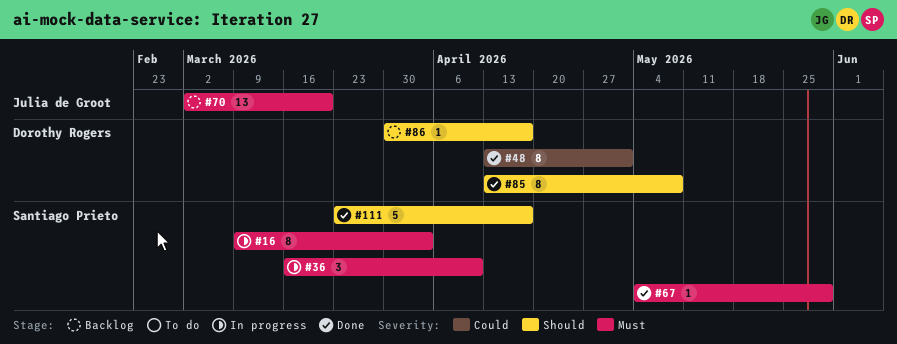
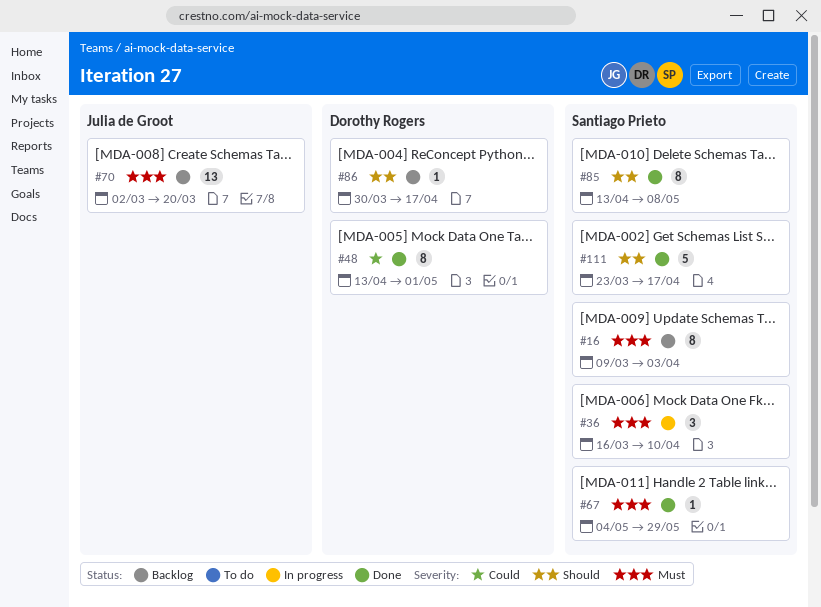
#16, status: In progress -> Backlog
#85, owner: Dorothy Rogers -> Santiago Prieto

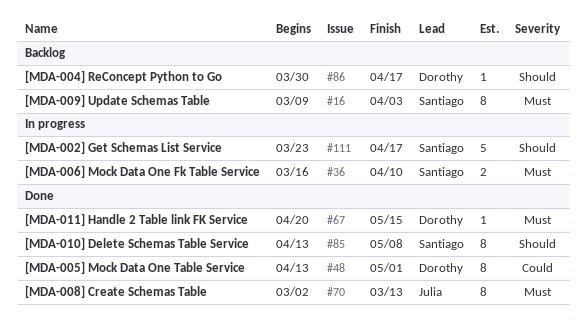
#36, estimate: 3 -> 2
#67, owner: Santiago Prieto -> Dorothy Rogers
#67, start: May 4 -> Apr 20
#67, due: May 29 -> May 15
#70, status: Backlog -> Done
#70, estimate: 13 -> 8
#70, due: Mar 20 -> Mar 13
#111, status: Done -> In progress

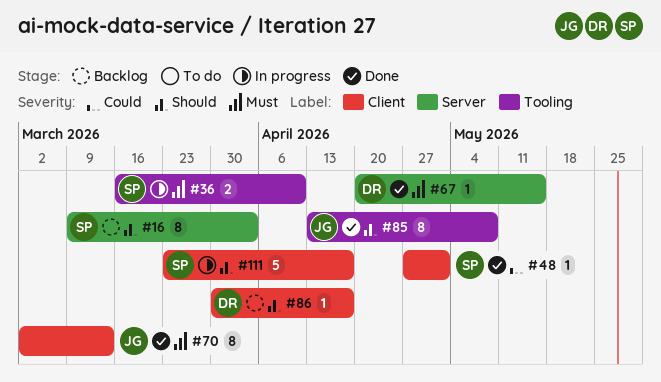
#16, priority: Must -> Should
#48, owner: Dorothy -> Santiago
#48, estimate: 8 -> 1
#48, start: Apr 13 -> Apr 27
#85, owner: Santiago -> Julia

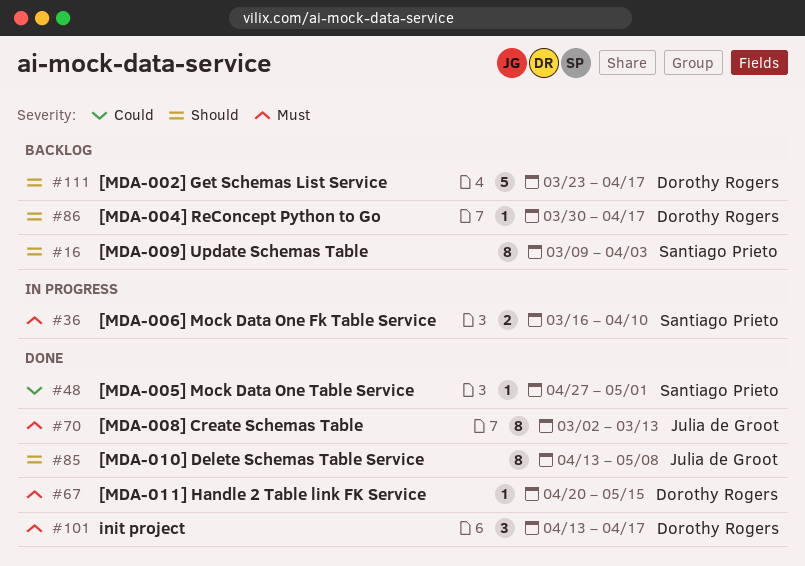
#101: none -> present
#111, status: In progress -> Backlog
#111, owner: Santiago Prieto -> Dorothy Rogers

